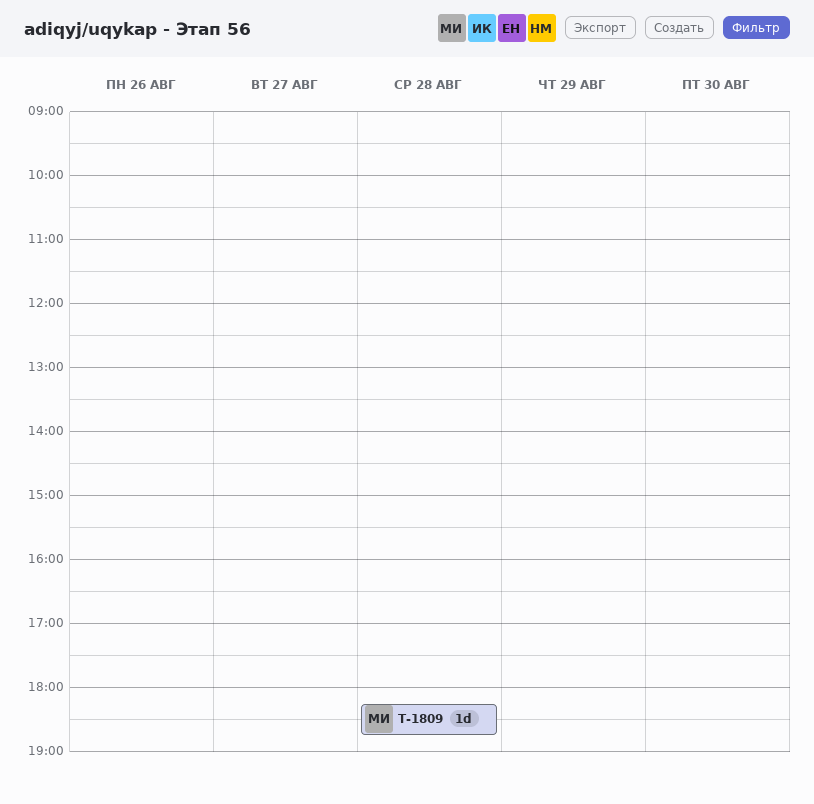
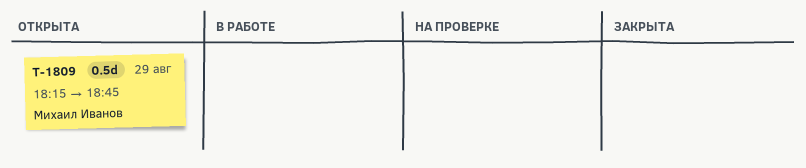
T-1809, estimate: 1d -> 0.5d
T-1809, day: Aug 28 -> Aug 29

